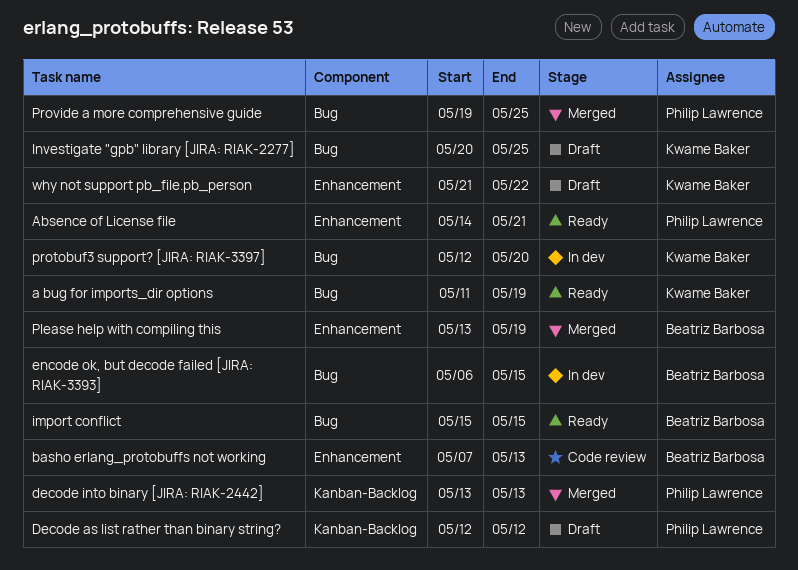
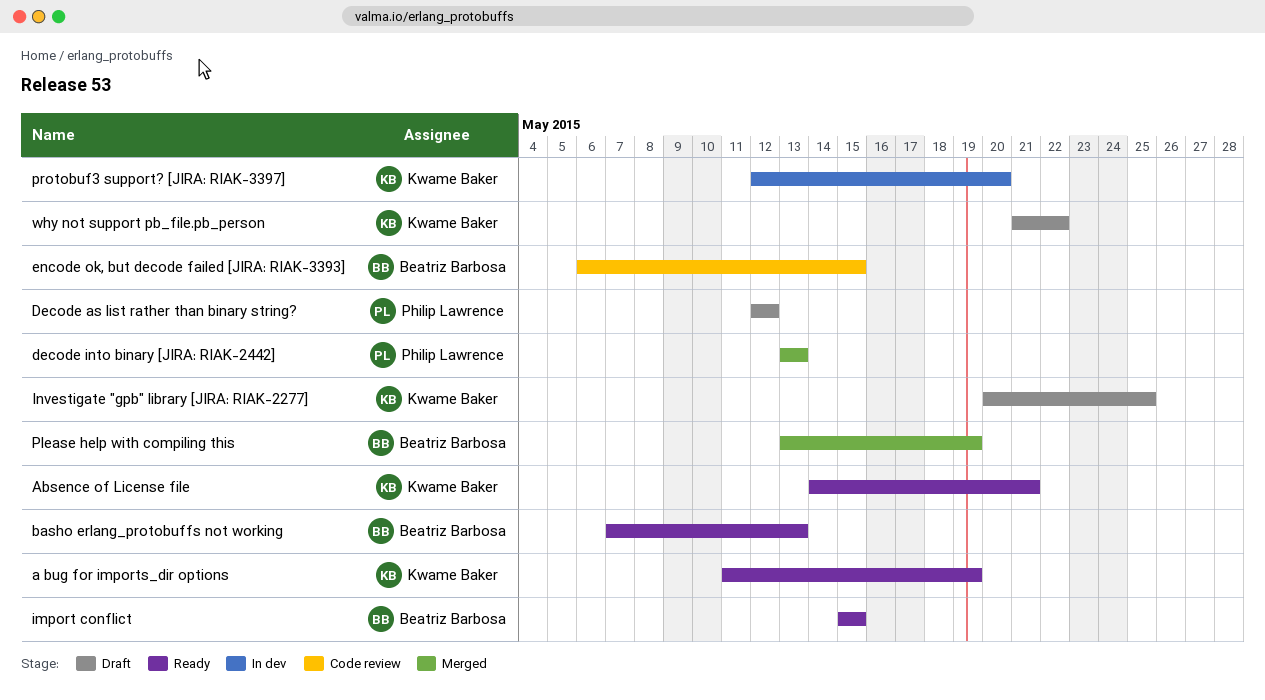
Absence of License file, owner: Philip Lawrence -> Kwame Baker
basho erlang_protobuffs not working, status: Code review -> Ready
encode ok, but decode failed [JIRA: RIAK-3393], status: In dev -> Code review
Provide a more comprehensive guide: present -> none

